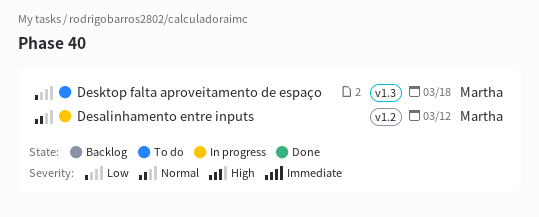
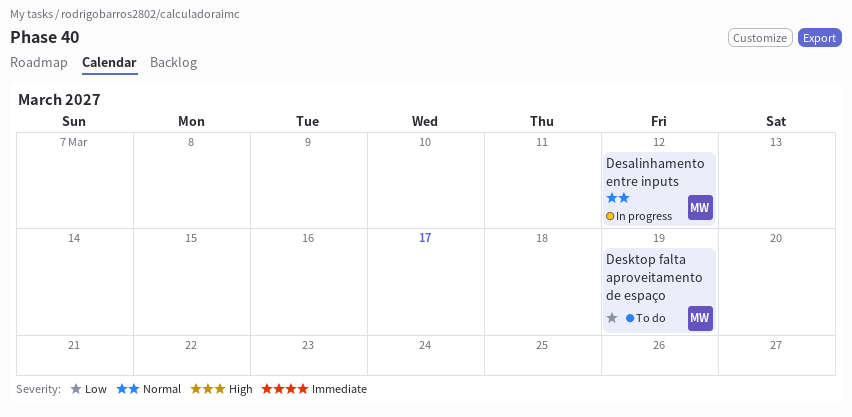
Desktop falta aproveitamento de espaço, due: Mar 18 -> Mar 19

